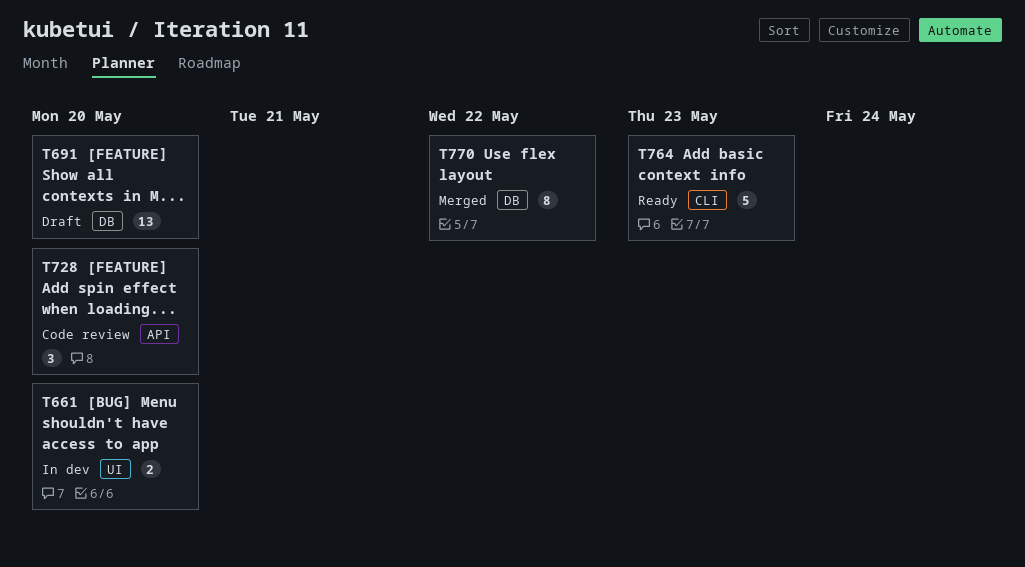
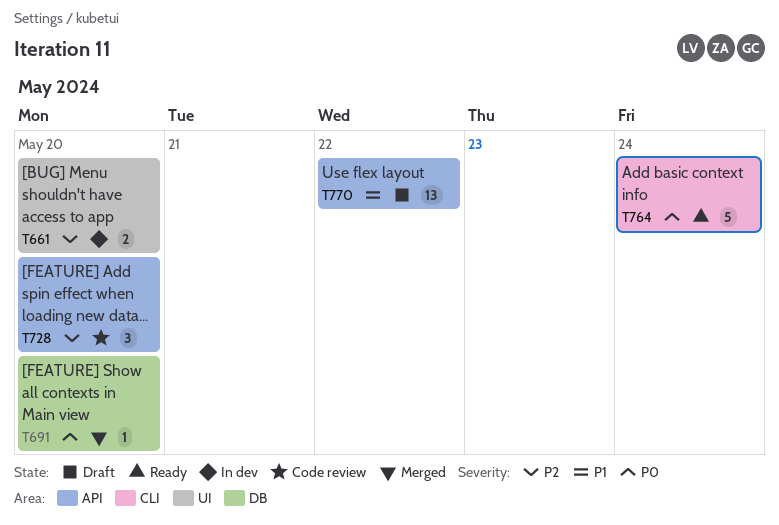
T691, status: Draft -> Merged
T691, estimate: 13 -> 1
T764, due: May 23 -> May 24
T770, status: Merged -> Draft
T770, label: DB -> API
T770, estimate: 8 -> 13

